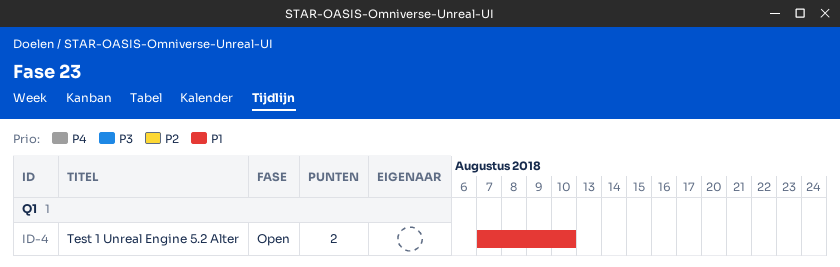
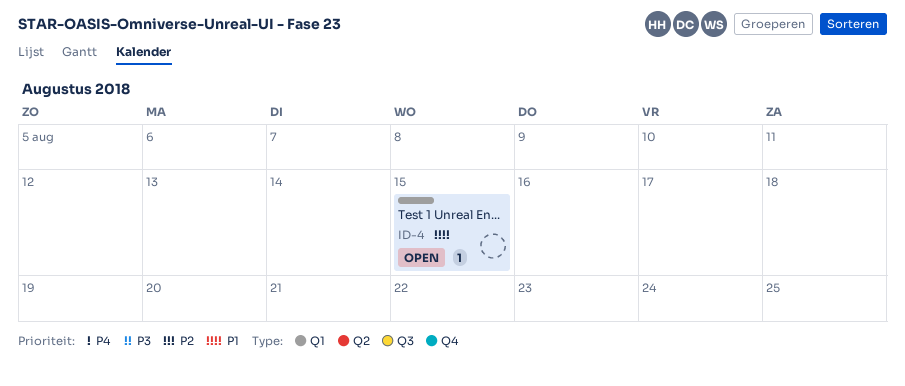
ID-4, estimate: 2 -> 1
ID-4, due: Aug 10 -> Aug 15

